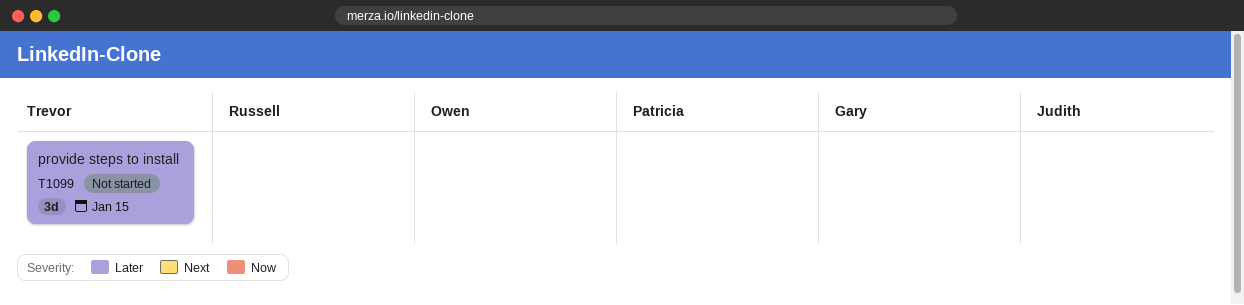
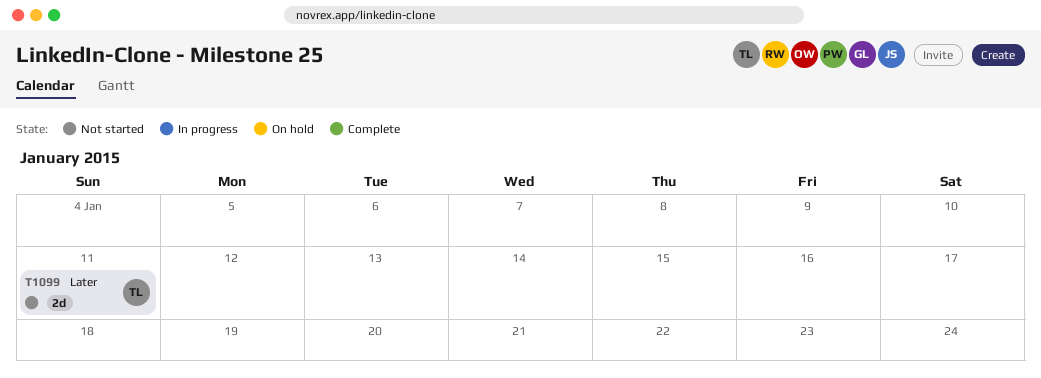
T1099, estimate: 3d -> 2d
T1099, due: Jan 15 -> Jan 11

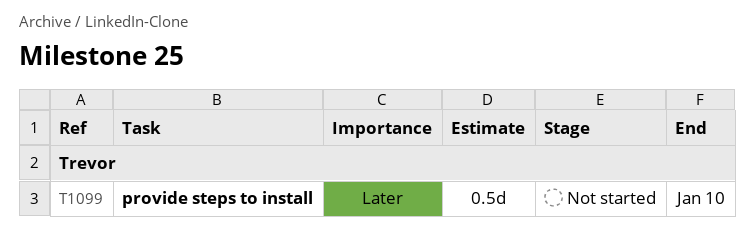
T1099, estimate: 2d -> 0.5d
T1099, due: Jan 11 -> Jan 10

